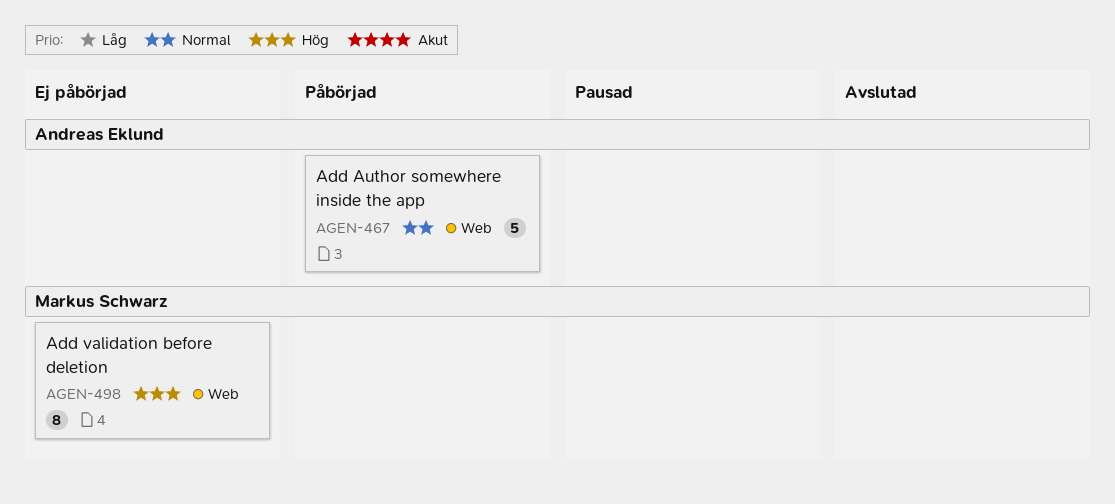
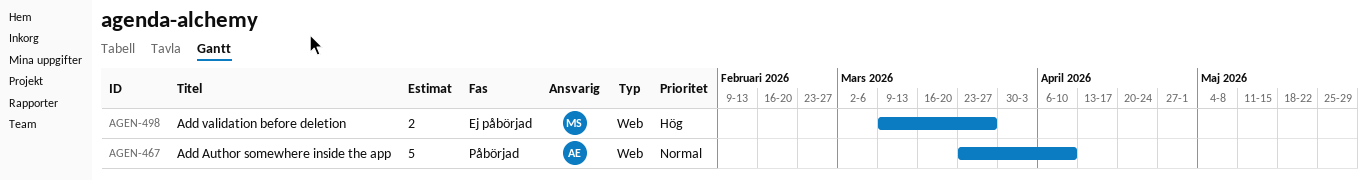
AGEN-498, estimate: 8 -> 2

